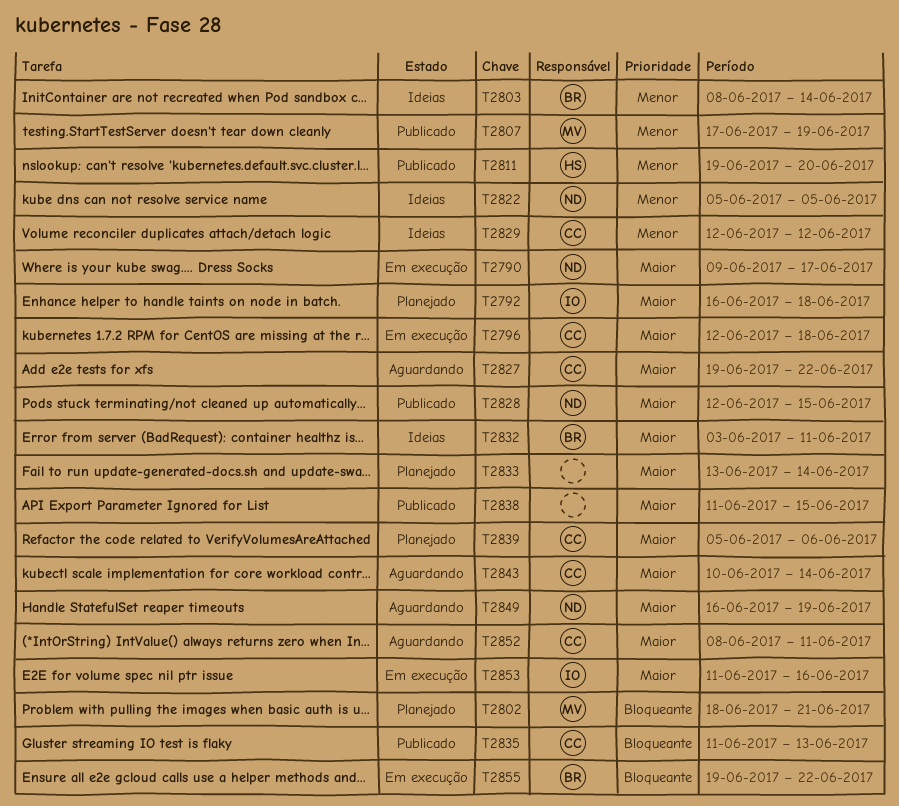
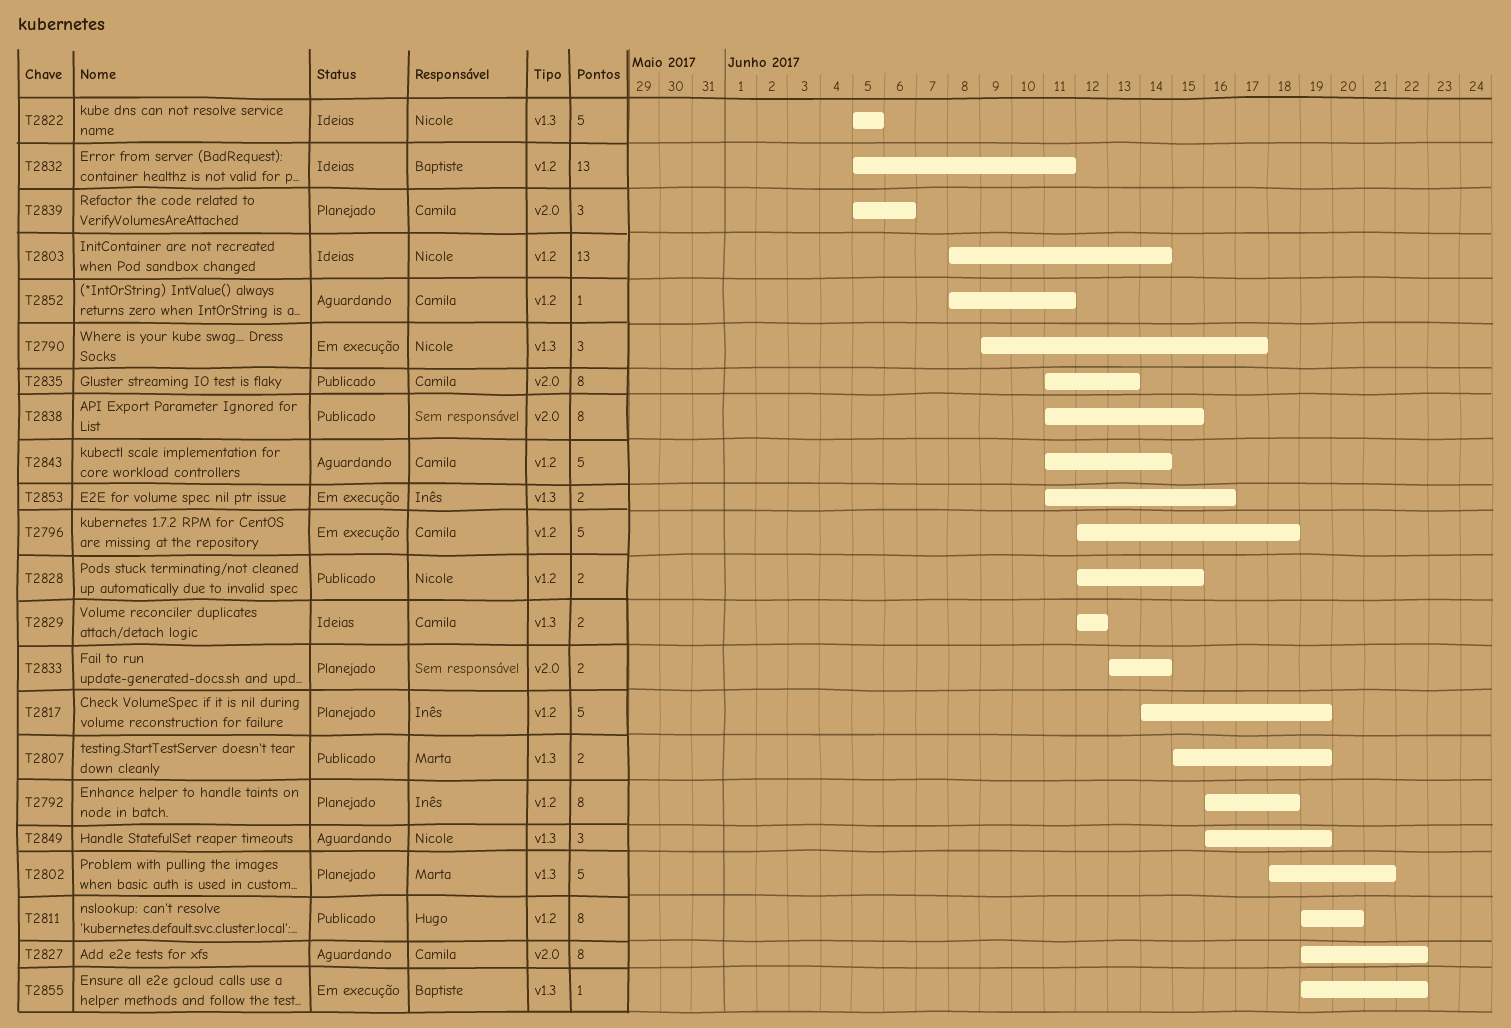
T2803, owner: Baptiste -> Nicole
T2807, start: Jun 17 -> Jun 15
T2817: none -> present
T2832, start: Jun 3 -> Jun 5
T2843, start: Jun 10 -> Jun 11

